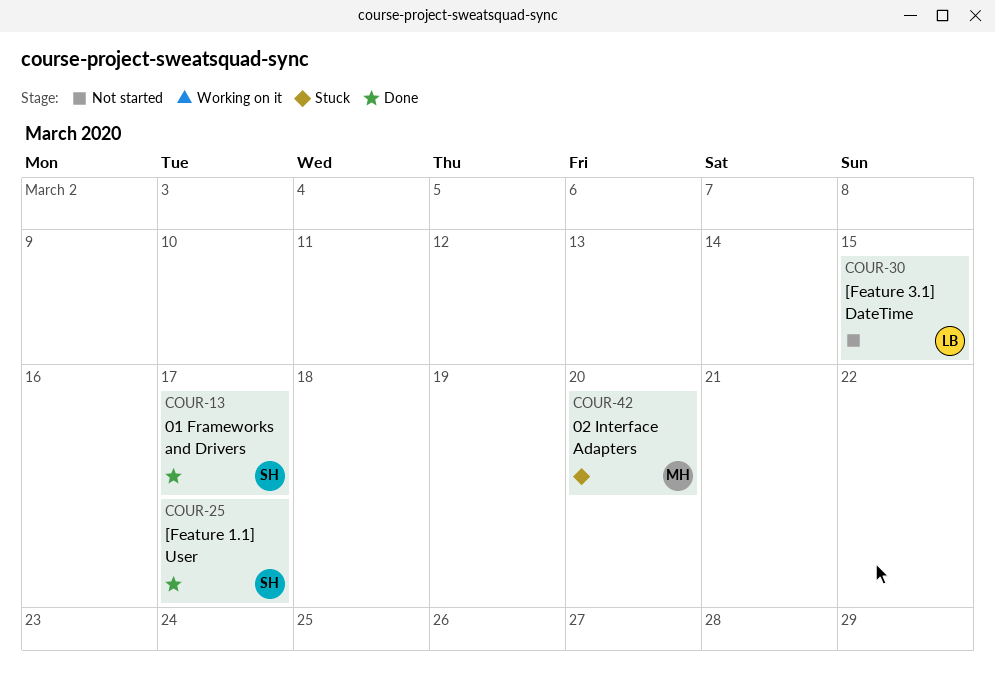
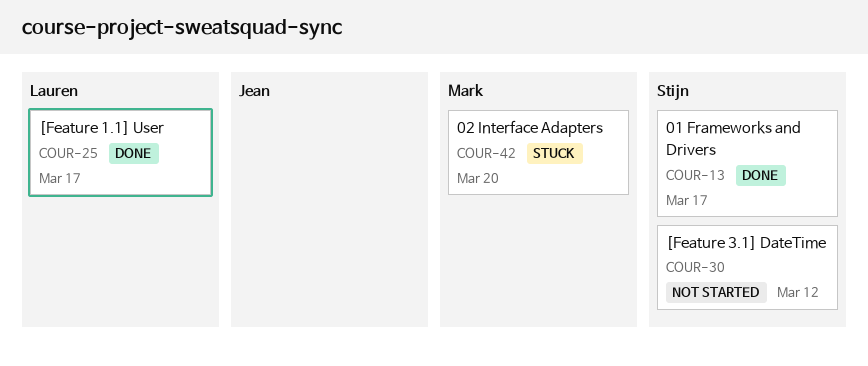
COUR-25, owner: Stijn -> Lauren
COUR-30, owner: Lauren -> Stijn
COUR-30, due: Mar 15 -> Mar 12

